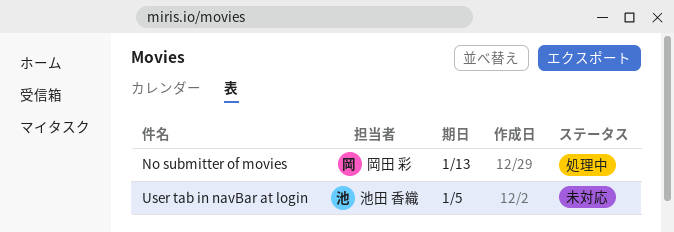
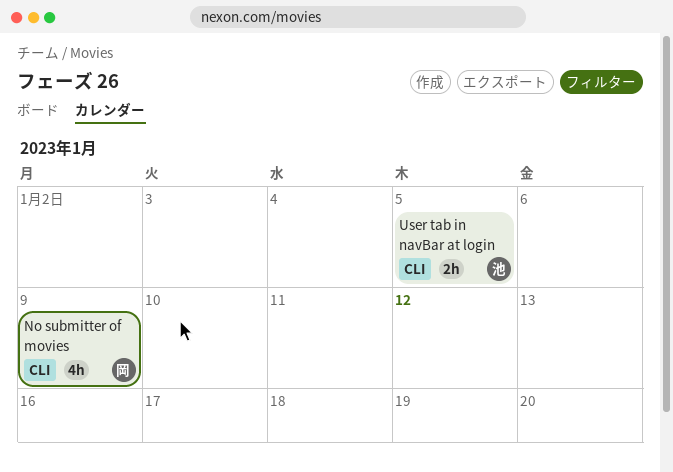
No submitter of movies, due: Jan 13 -> Jan 9

